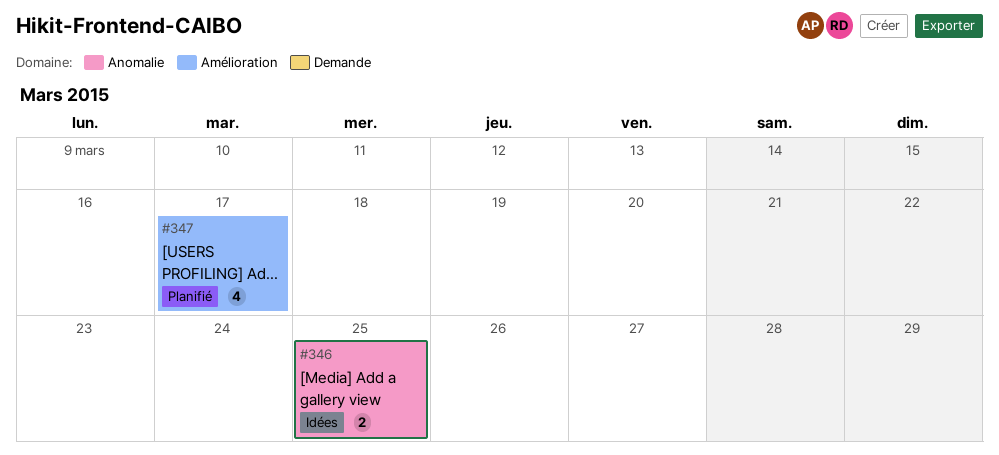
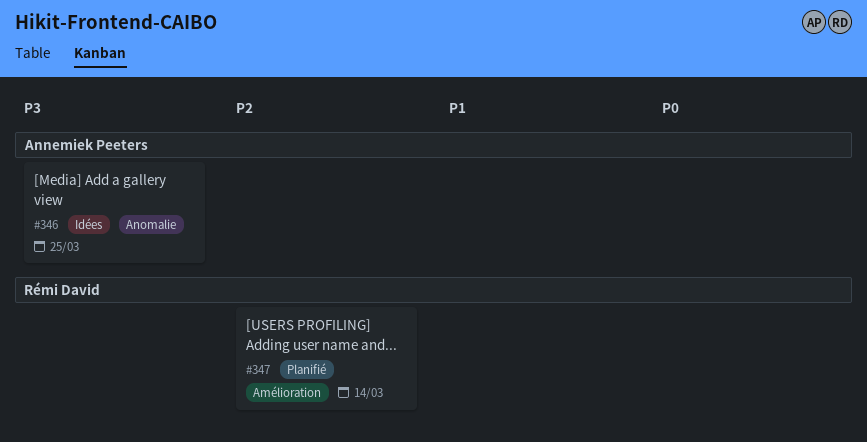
#347, due: Mar 17 -> Mar 14

